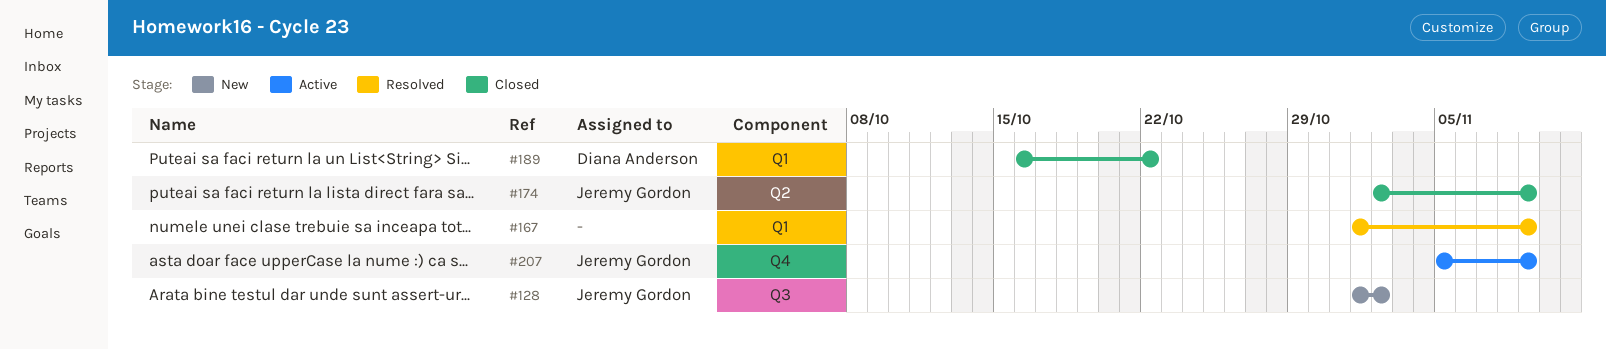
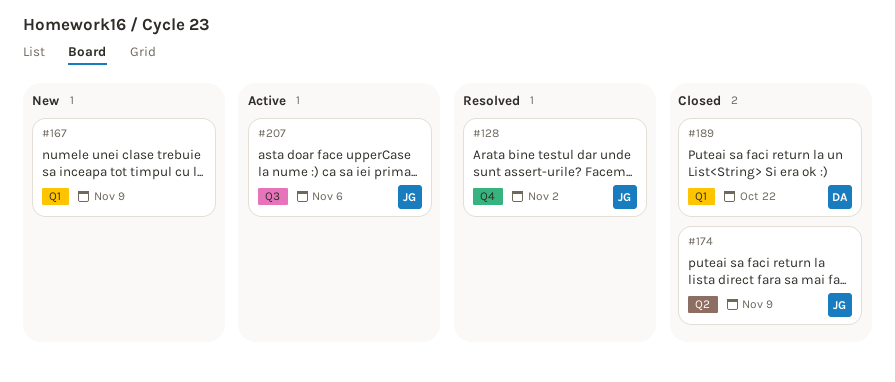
#128, status: New -> Resolved
#128, label: Q3 -> Q4
#167, status: Resolved -> New
#207, label: Q4 -> Q3
#207, due: Nov 9 -> Nov 6

